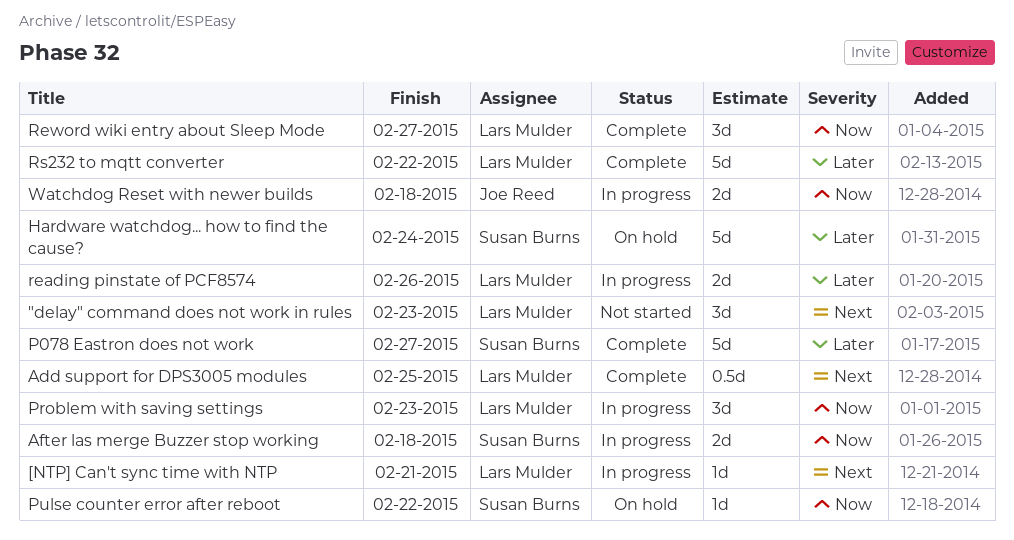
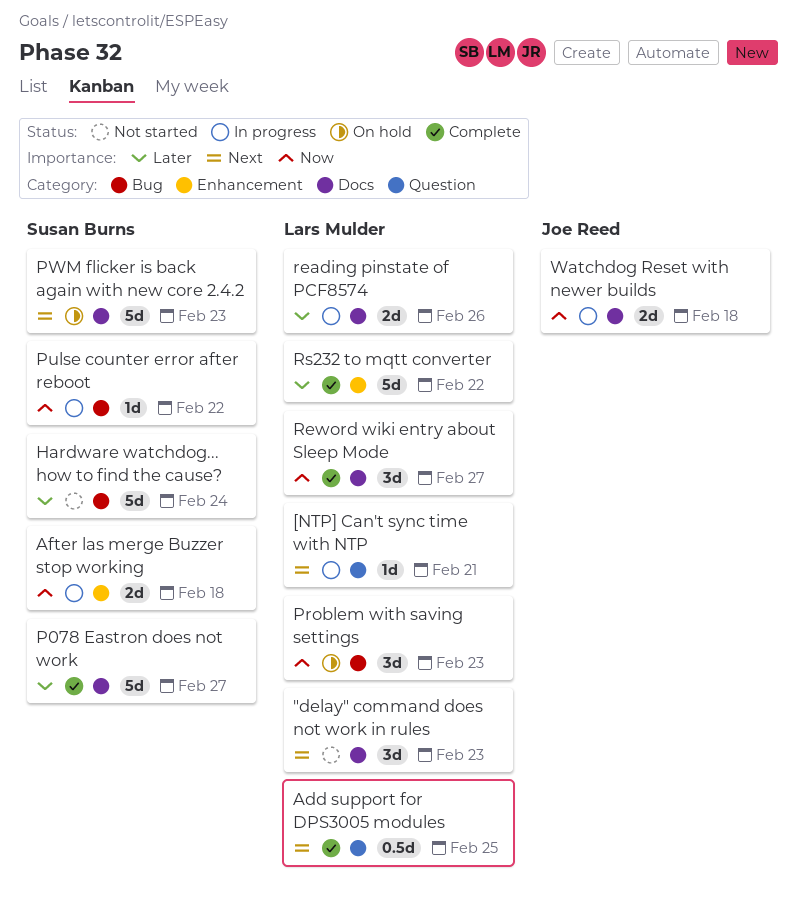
Hardware watchdog... how to find the cause?, status: On hold -> Not started
Problem with saving settings, status: In progress -> On hold
Pulse counter error after reboot, status: On hold -> In progress
PWM flicker is back again with new core 2.4.2: none -> present

